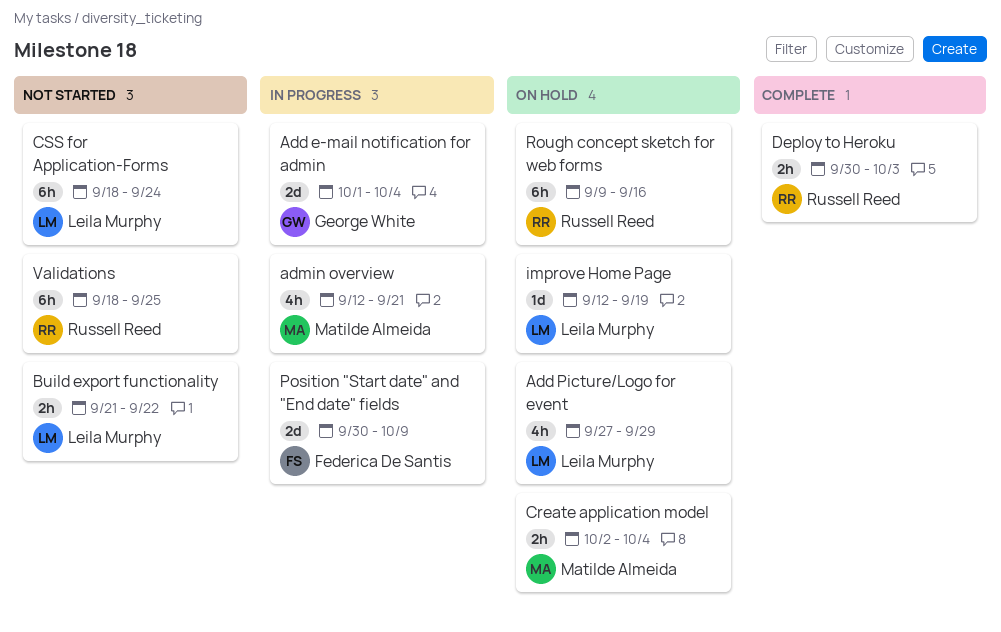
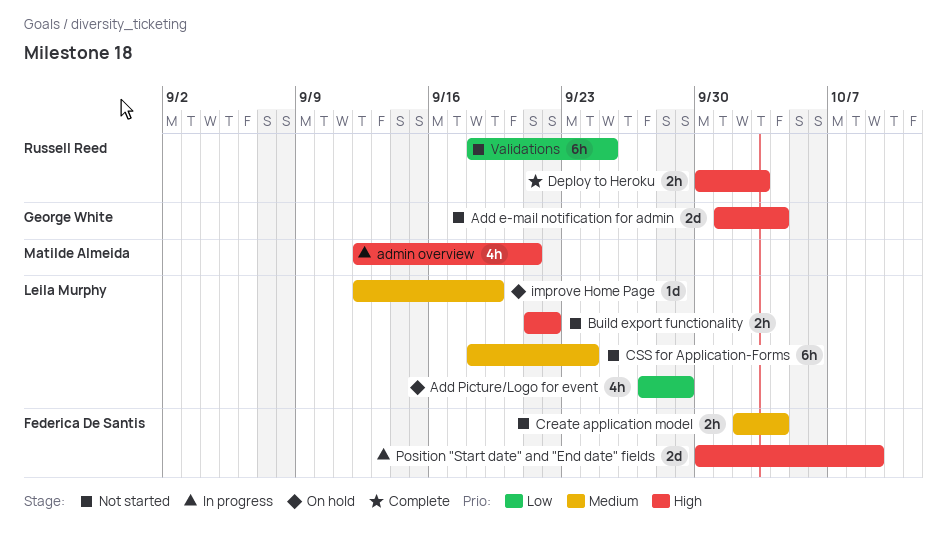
Add e-mail notification for admin, status: In progress -> Not started
Create application model, status: On hold -> Not started
Create application model, owner: Matilde Almeida -> Federica De Santis
Rough concept sketch for web forms: present -> none

